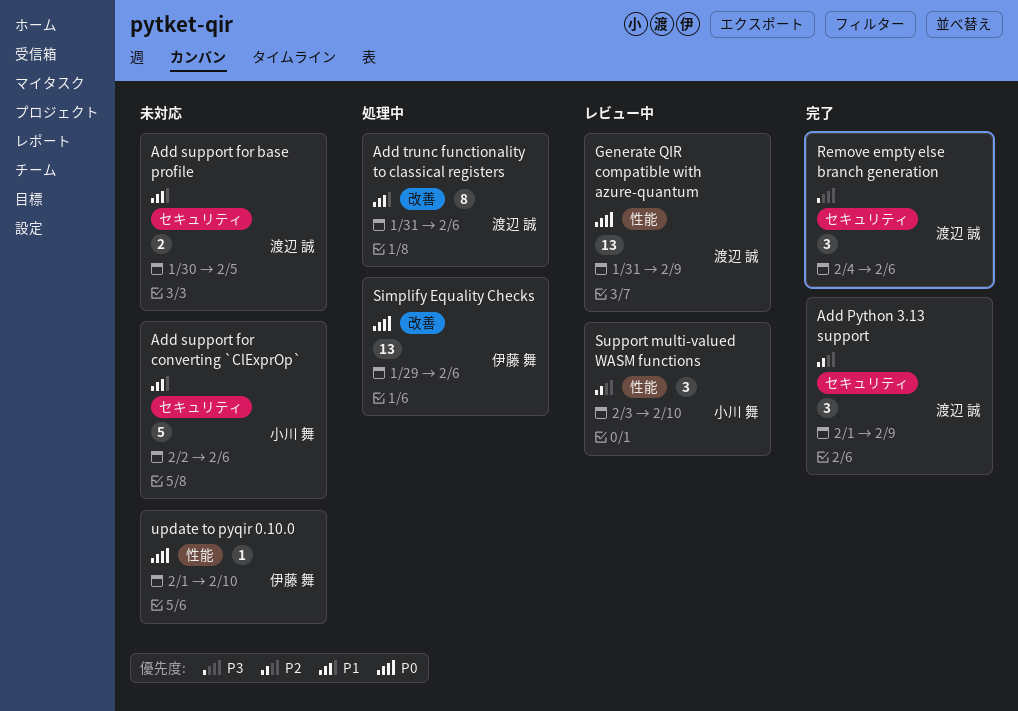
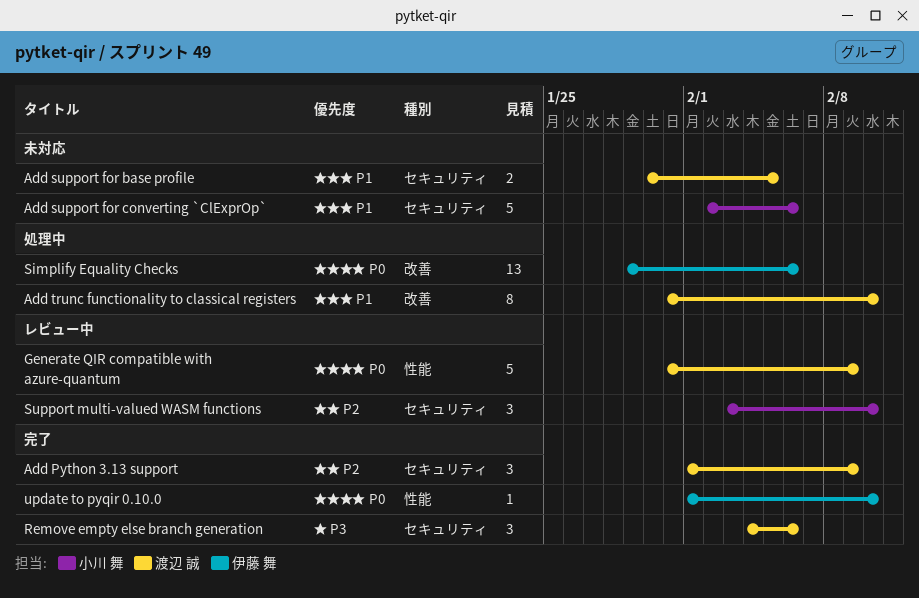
Add trunc functionality to classical registers, due: Feb 6 -> Feb 10
Generate QIR compatible with azure-quantum, estimate: 13 -> 5
Support multi-valued WASM functions, label: 性能 -> セキュリティ
update to pyqir 0.10.0, status: 未対応 -> 完了

